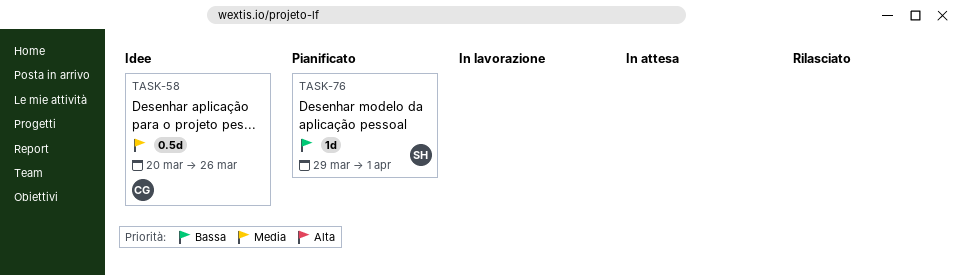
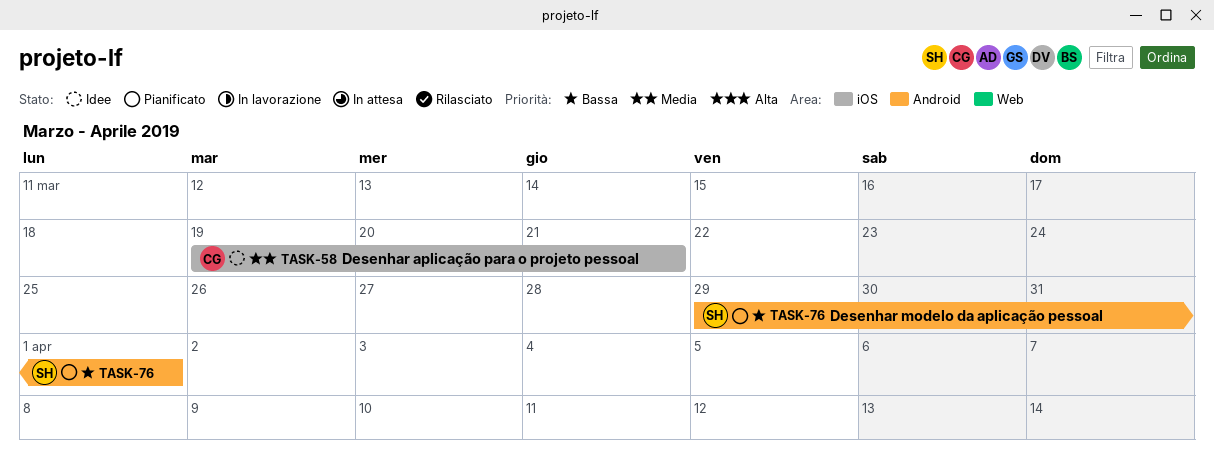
TASK-58, start: Mar 20 -> Mar 19
TASK-58, due: Mar 26 -> Mar 21

